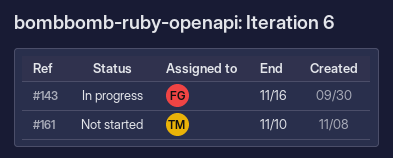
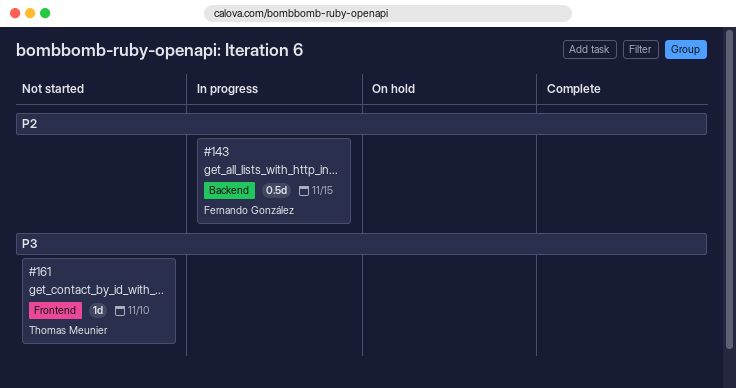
#143, due: Nov 16 -> Nov 15

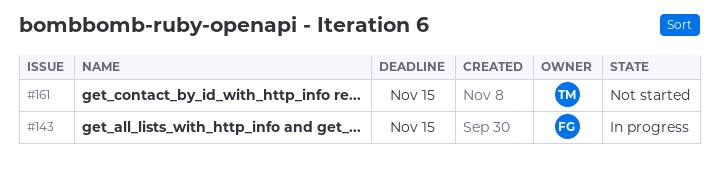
#161, due: Nov 10 -> Nov 15

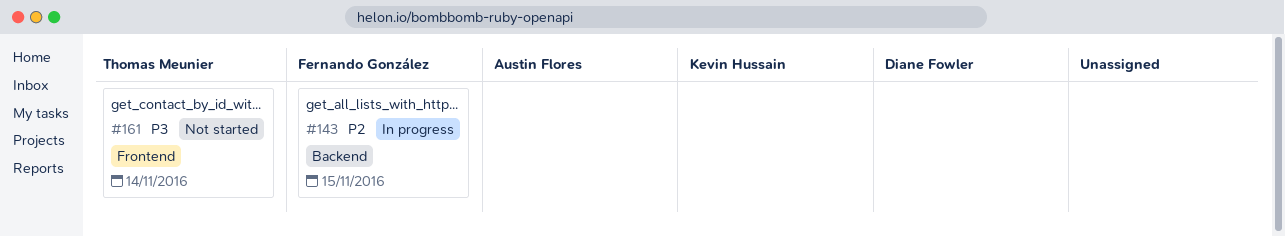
#161, due: Nov 15 -> Nov 14

